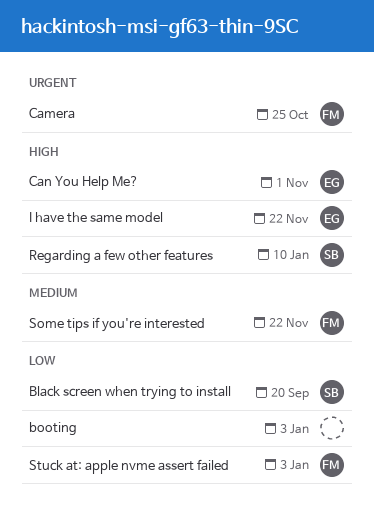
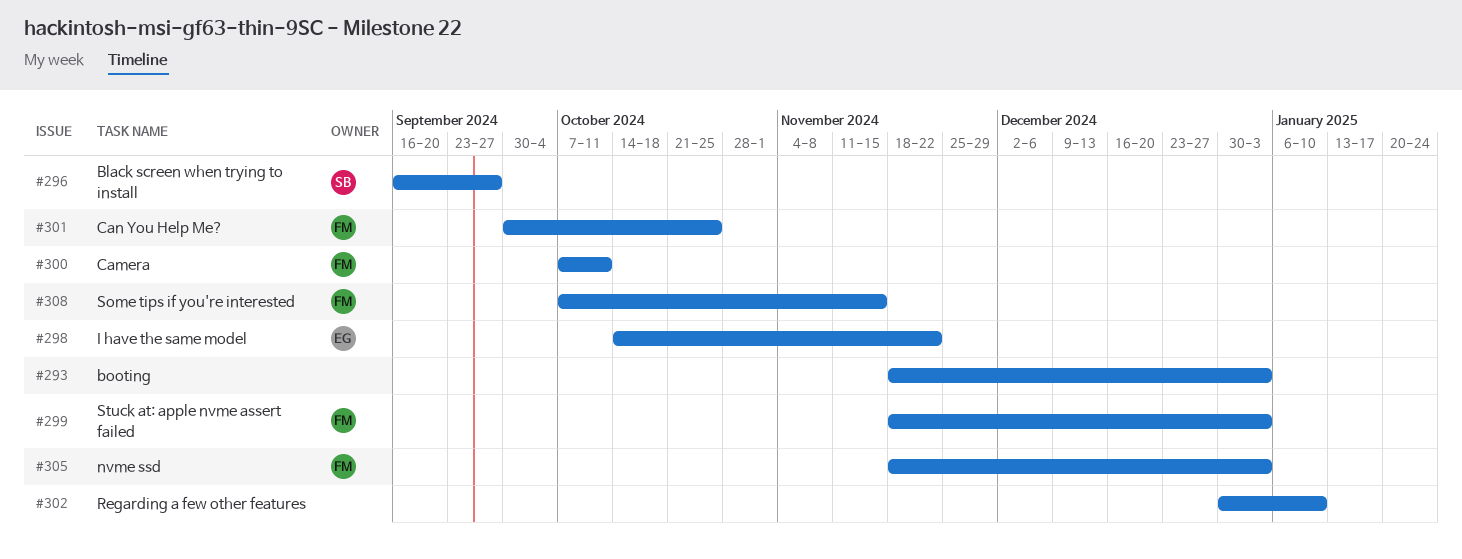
Black screen when trying to install, due: Sep 20 -> Sep 27
Camera, due: Oct 25 -> Oct 11
Can You Help Me?, owner: EG -> FM
Can You Help Me?, due: Nov 1 -> Oct 25
nvme ssd: none -> present
Regarding a few other features, owner: SB -> none
Some tips if you're interested, due: Nov 22 -> Nov 15

